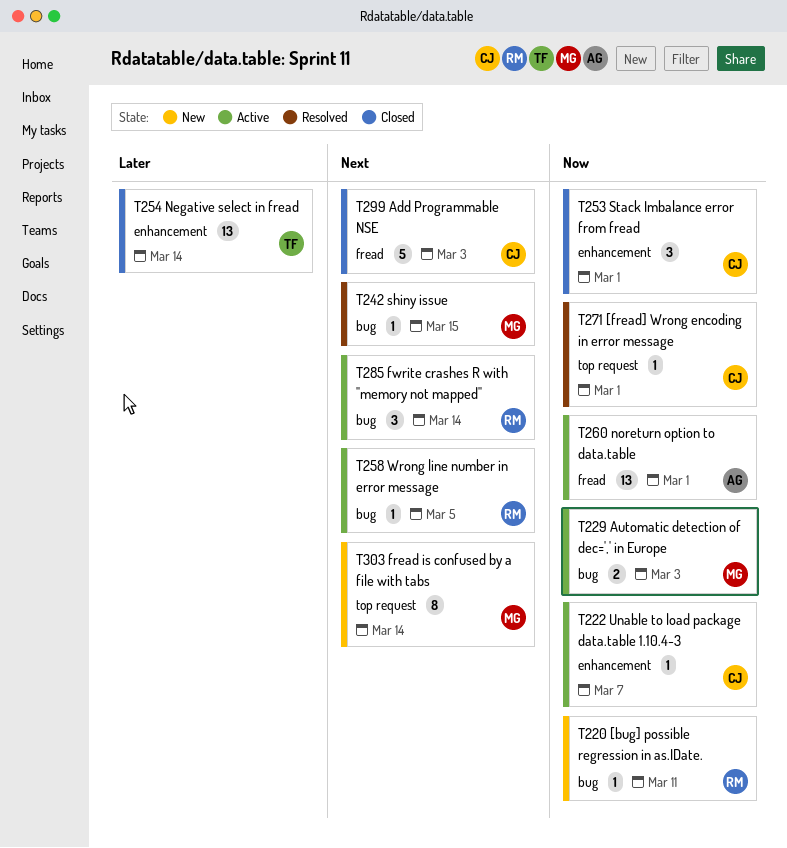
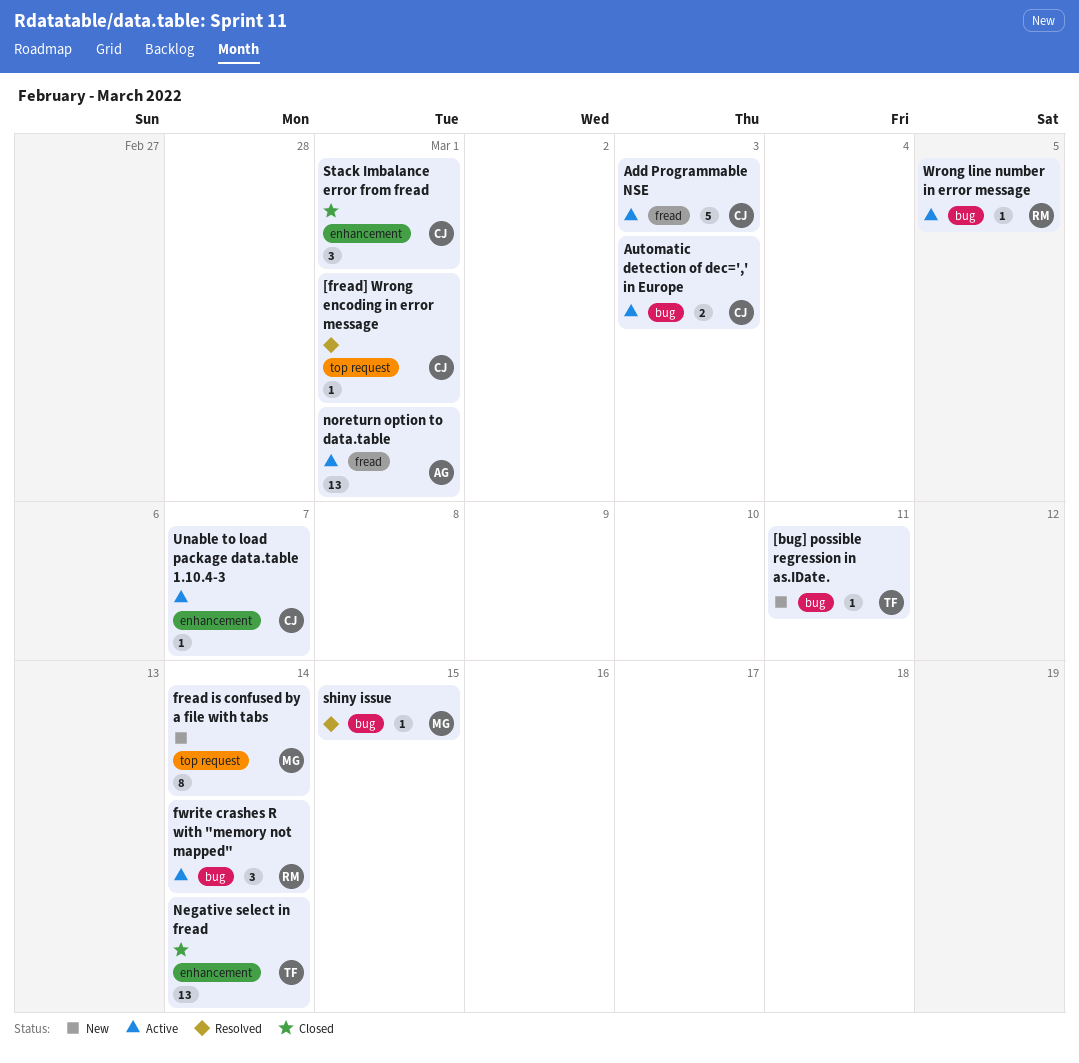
[bug] possible regression in as.IDate., owner: RM -> TF
Add Programmable NSE, status: Closed -> Active
Automatic detection of dec=',' in Europe, owner: MG -> CJ

